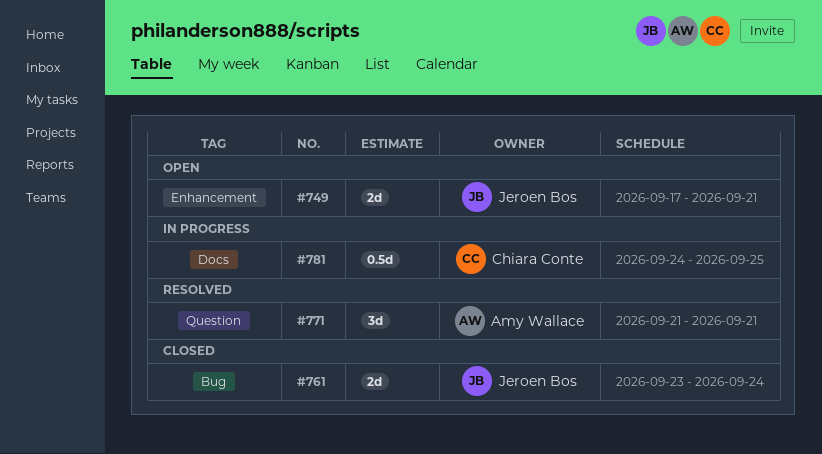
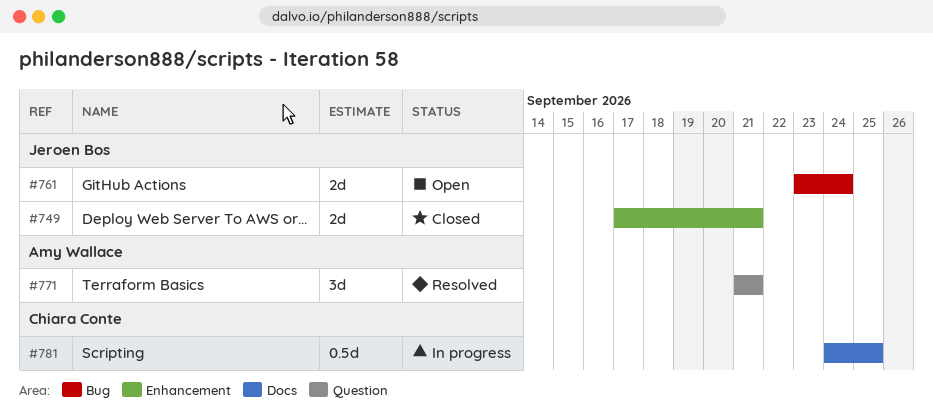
#749, status: Open -> Closed
#761, status: Closed -> Open

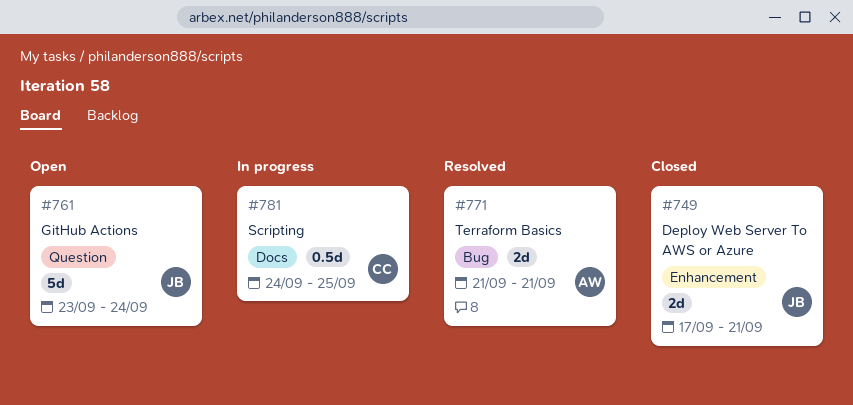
#761, label: Bug -> Question
#761, estimate: 2d -> 5d
#771, label: Question -> Bug
#771, estimate: 3d -> 2d

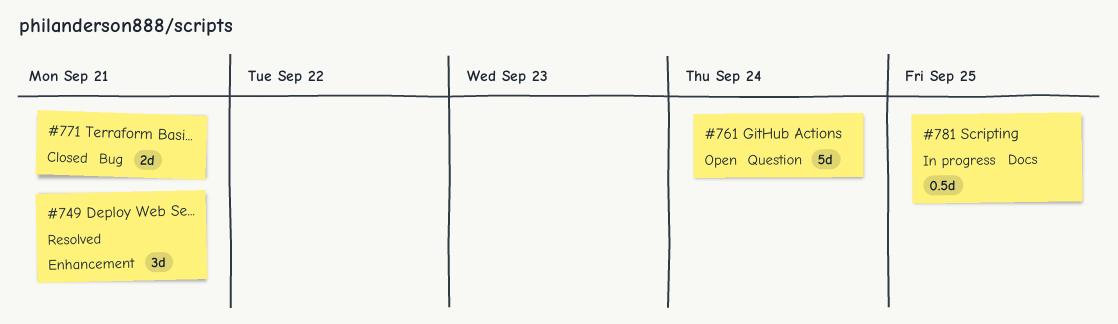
#749, status: Closed -> Resolved
#749, estimate: 2d -> 3d
#771, status: Resolved -> Closed

